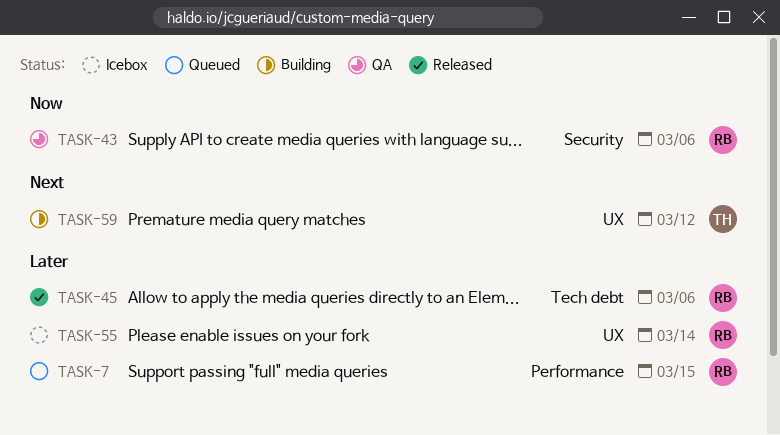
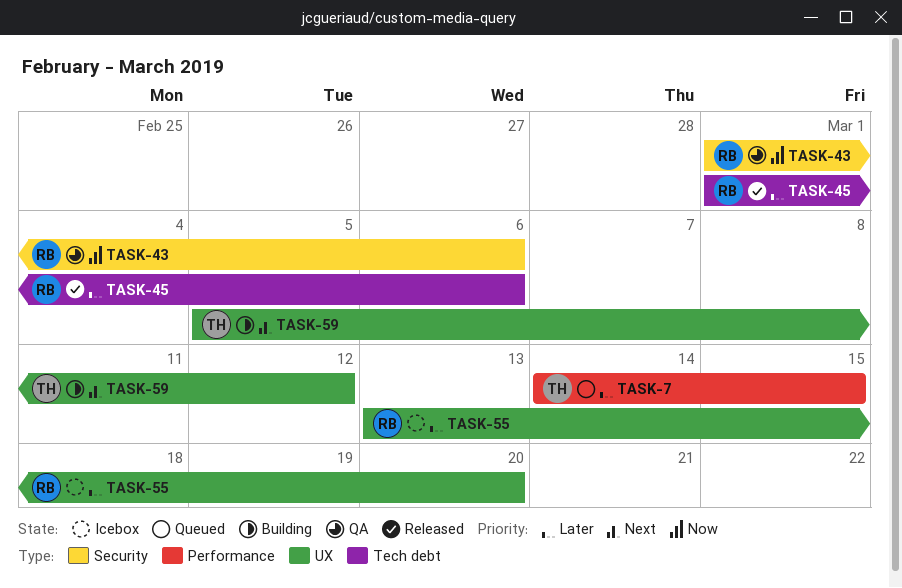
TASK-7, owner: RB -> TH
TASK-55, due: Mar 14 -> Mar 20

